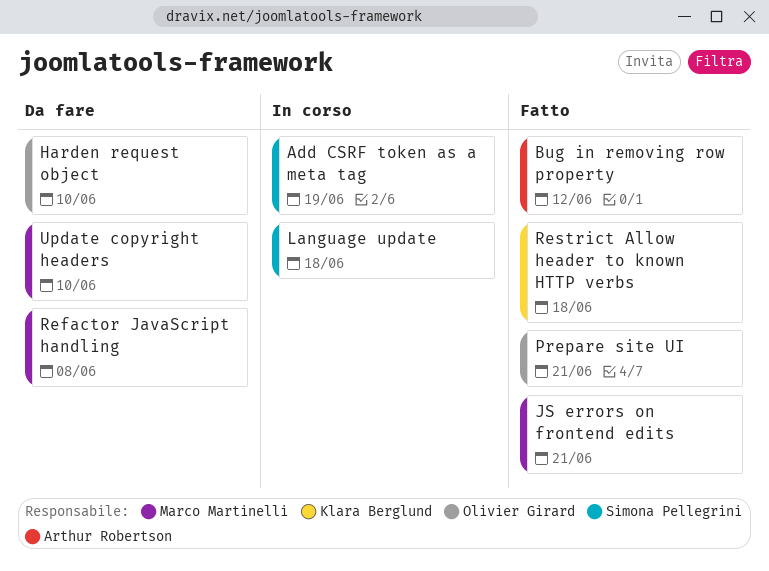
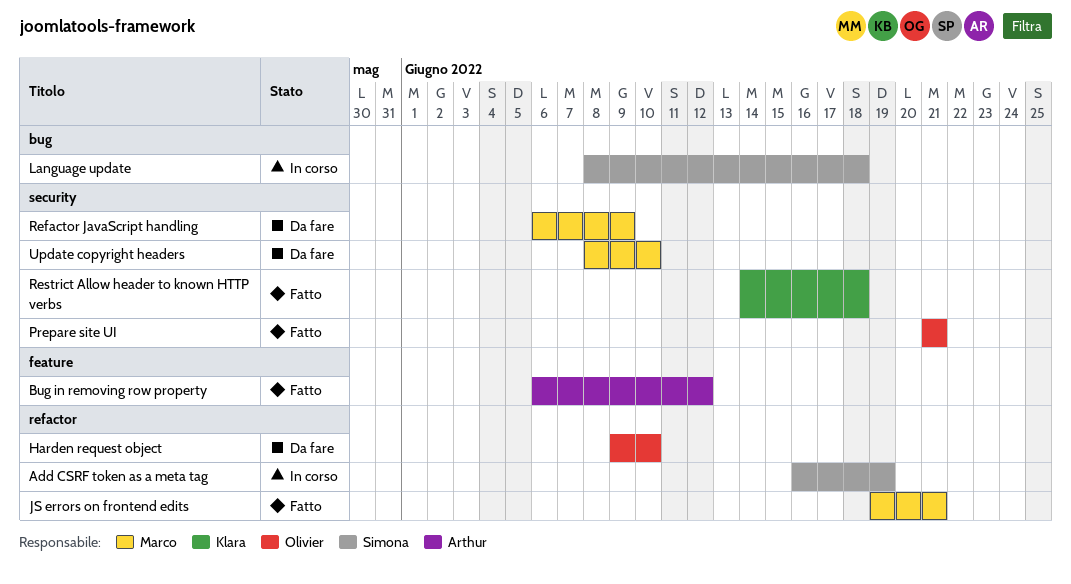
Refactor JavaScript handling, due: Jun 8 -> Jun 9

